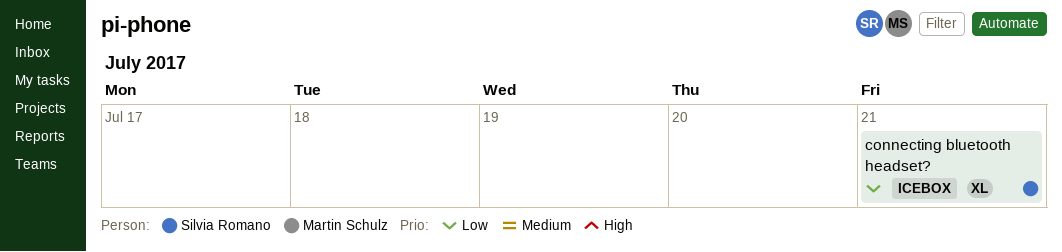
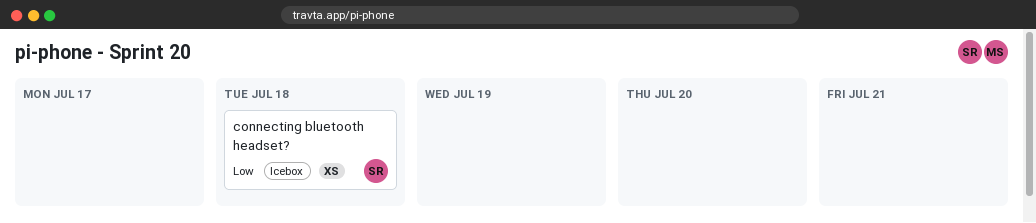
connecting bluetooth headset?, estimate: XL -> XS
connecting bluetooth headset?, due: Jul 21 -> Jul 18

